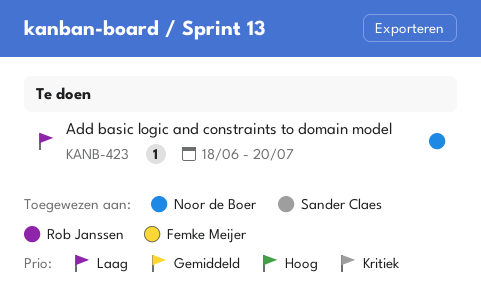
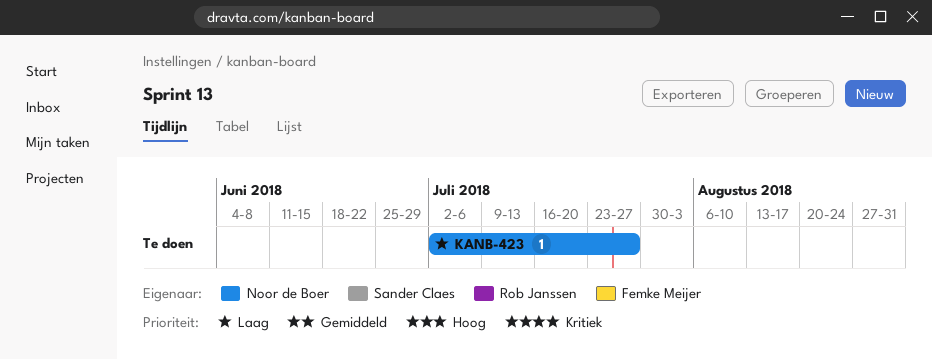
KANB-423, start: Jun 18 -> Jul 2
KANB-423, due: Jul 20 -> Jul 27

